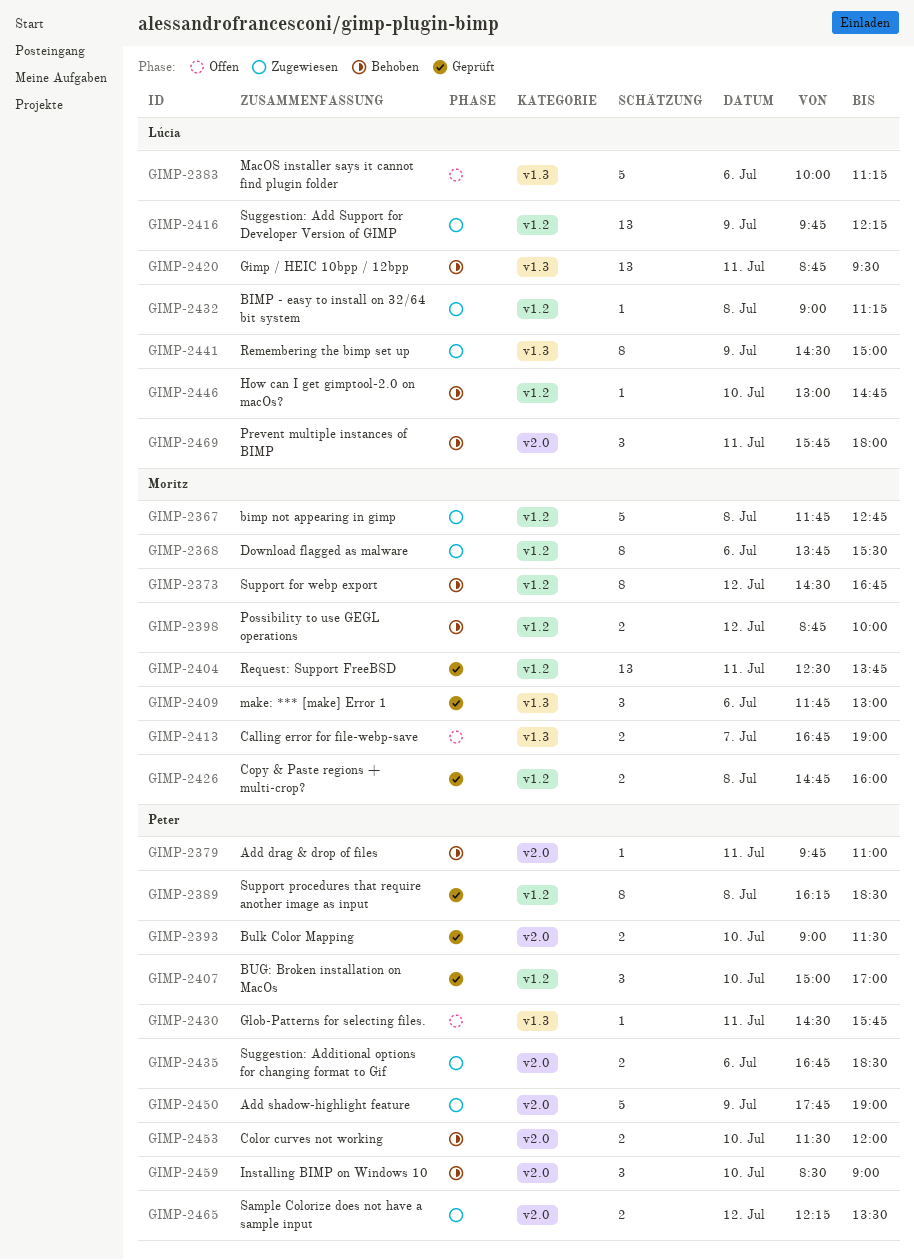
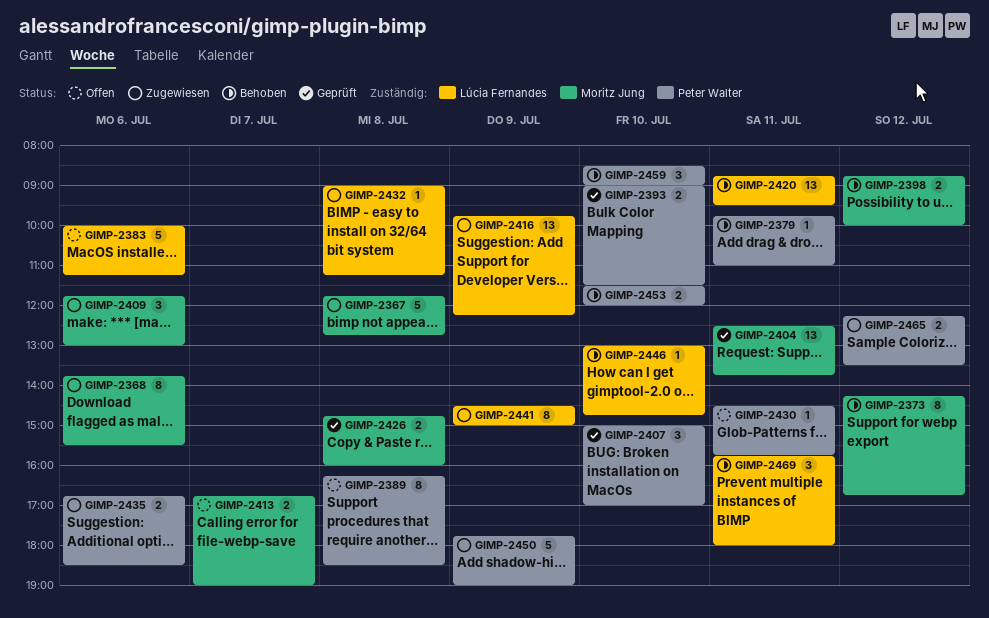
GIMP-2373, begins: 14:30 -> 14:15
GIMP-2389, status: Geprüft -> Offen
GIMP-2409, status: Geprüft -> Zugewiesen

